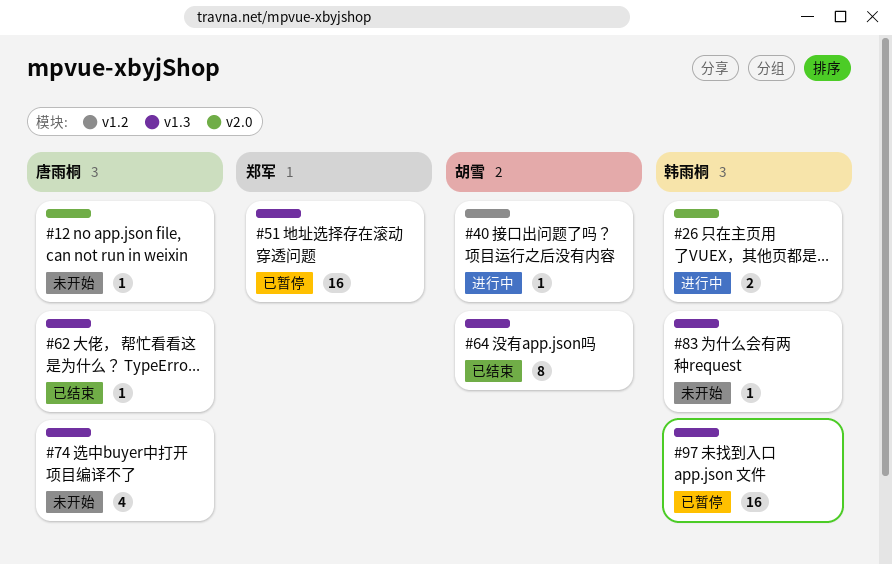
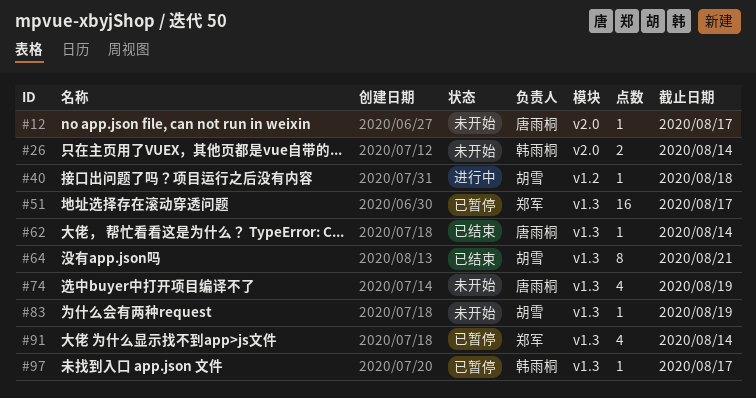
#26, status: 进行中 -> 未开始
#83, owner: 韩雨桐 -> 胡雪
#91: none -> present
#97, estimate: 16 -> 1

